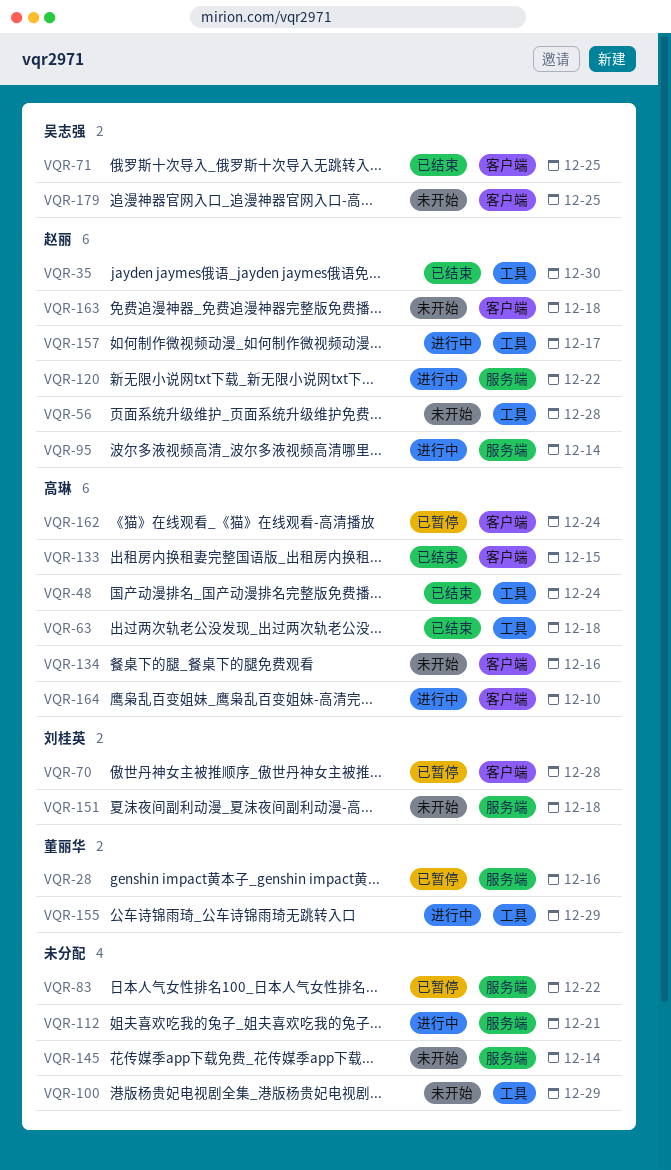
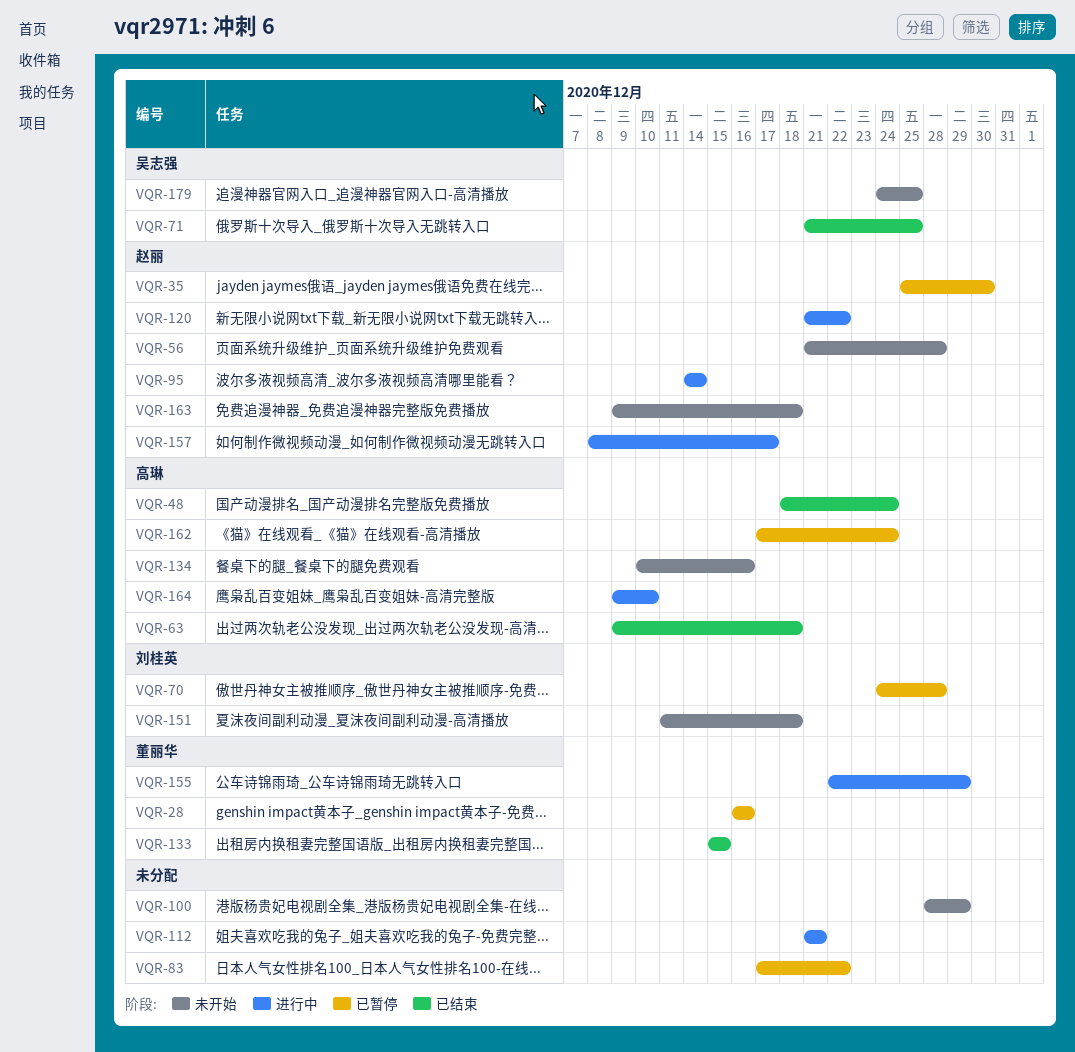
VQR-35, status: 已结束 -> 已暂停
VQR-133, owner: 高琳 -> 董丽华
VQR-145: present -> none

